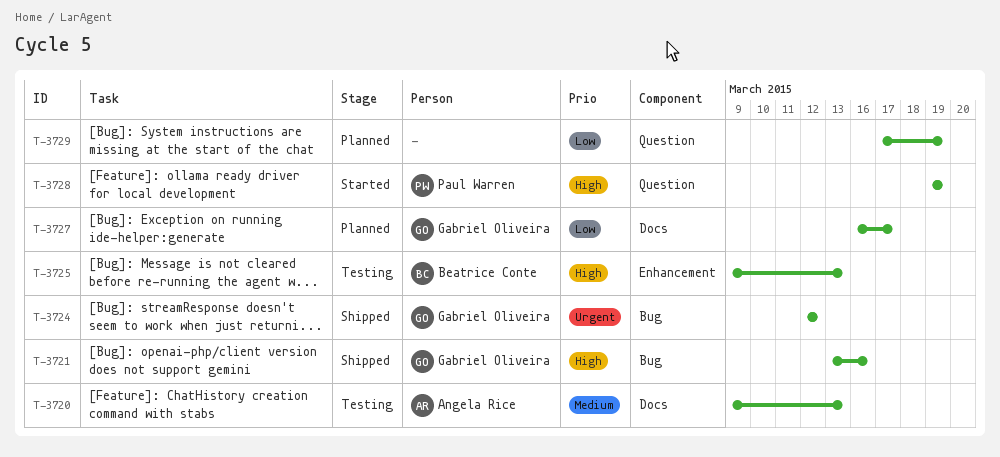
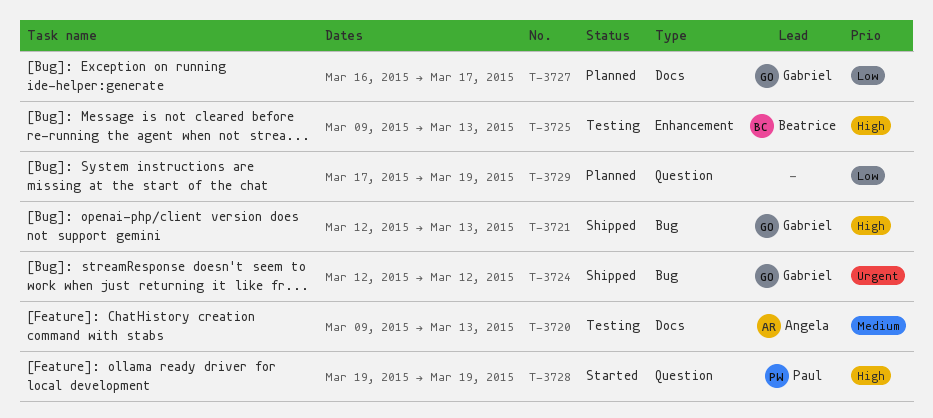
T-3721, start: Mar 13 -> Mar 12
T-3721, due: Mar 16 -> Mar 13

